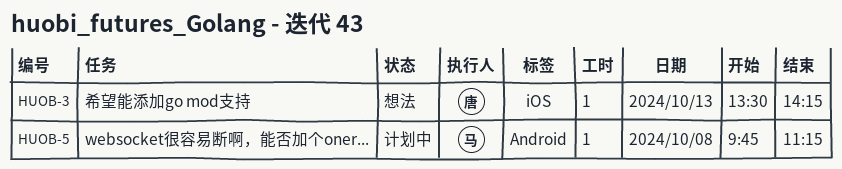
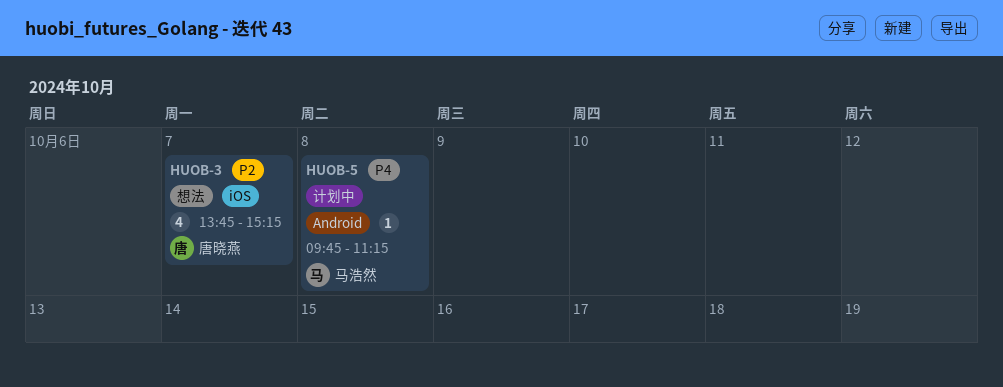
HUOB-3, estimate: 1 -> 4
HUOB-3, day: Oct 13 -> Oct 7
HUOB-3, begins: 13:30 -> 13:45
HUOB-3, ends: 14:15 -> 15:15

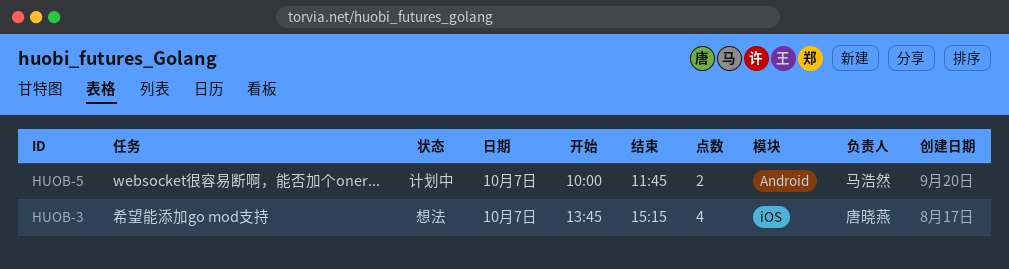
HUOB-5, estimate: 1 -> 2
HUOB-5, day: Oct 8 -> Oct 7
HUOB-5, begins: 09:45 -> 10:00
HUOB-5, ends: 11:15 -> 11:45

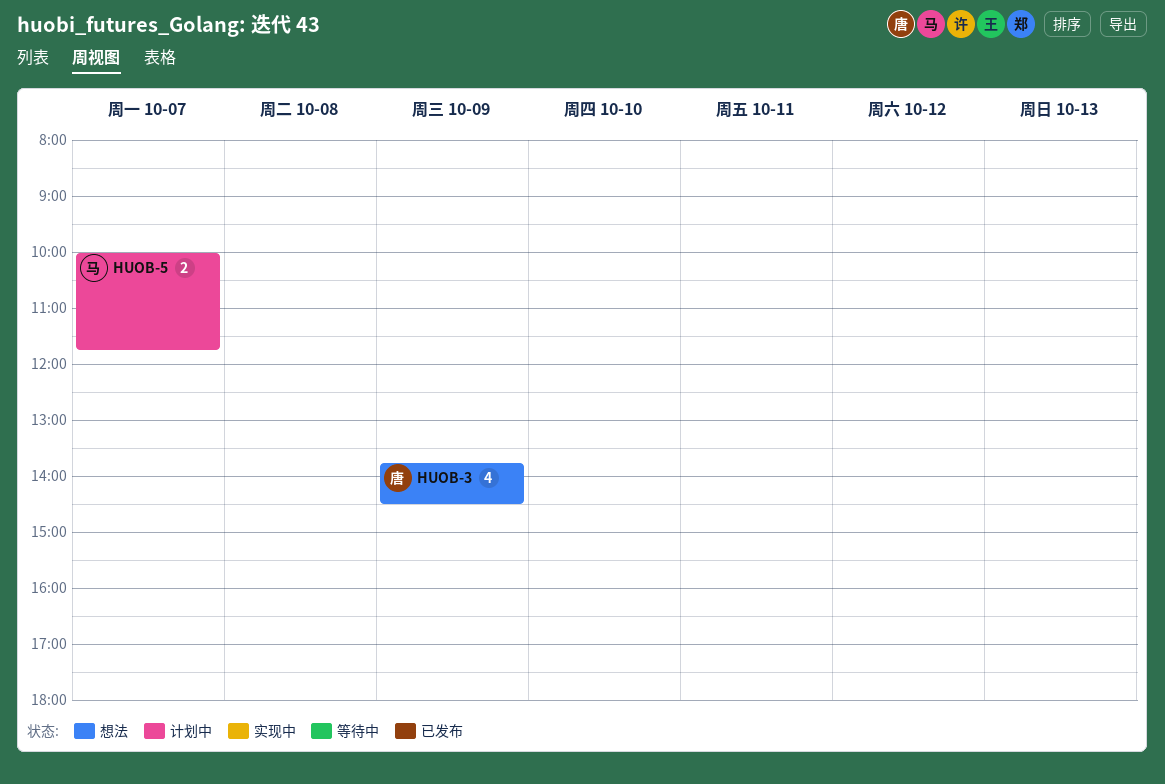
HUOB-3, day: Oct 7 -> Oct 9
HUOB-3, ends: 15:15 -> 14:30

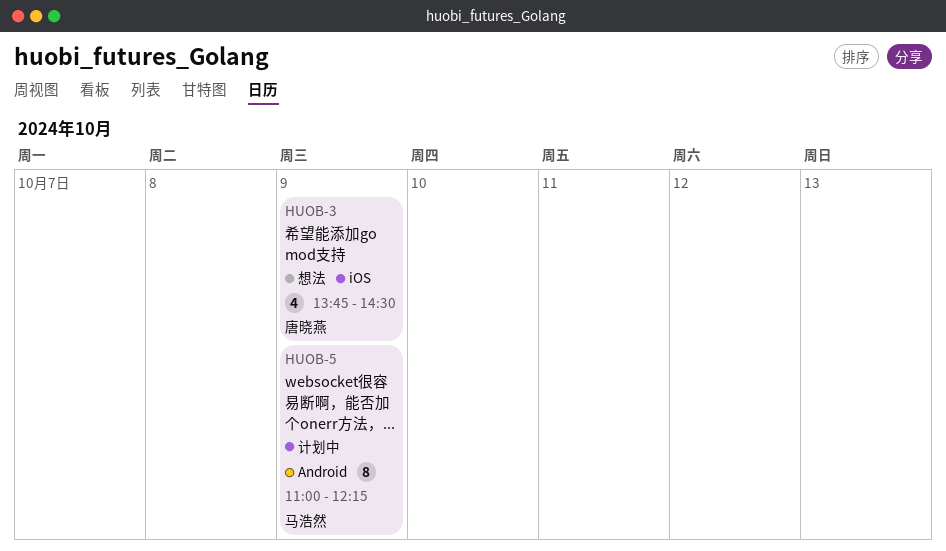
HUOB-5, estimate: 2 -> 8
HUOB-5, day: Oct 7 -> Oct 9
HUOB-5, begins: 10:00 -> 11:00
HUOB-5, ends: 11:45 -> 12:15

